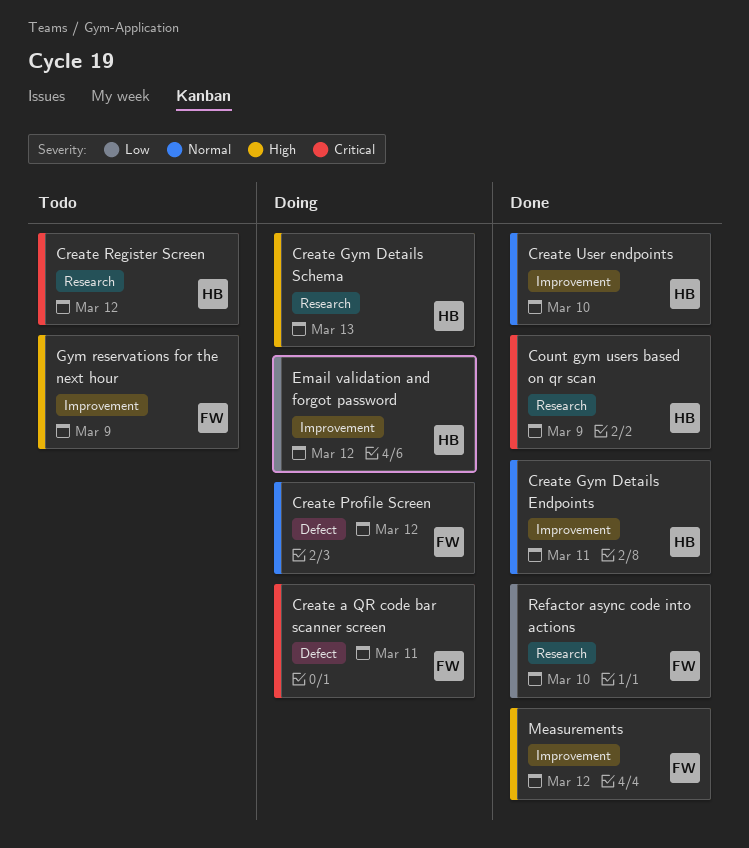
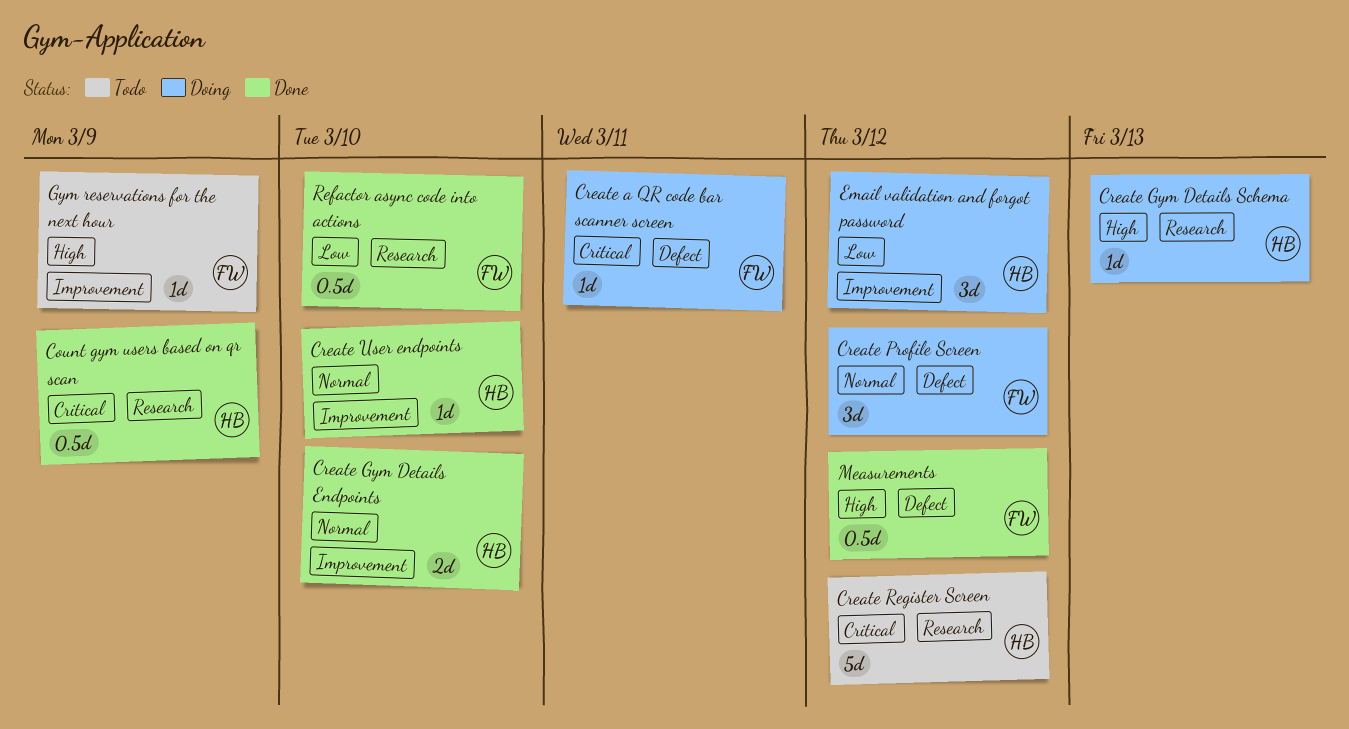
Create Gym Details Endpoints, due: Mar 11 -> Mar 10
Measurements, label: Improvement -> Defect

